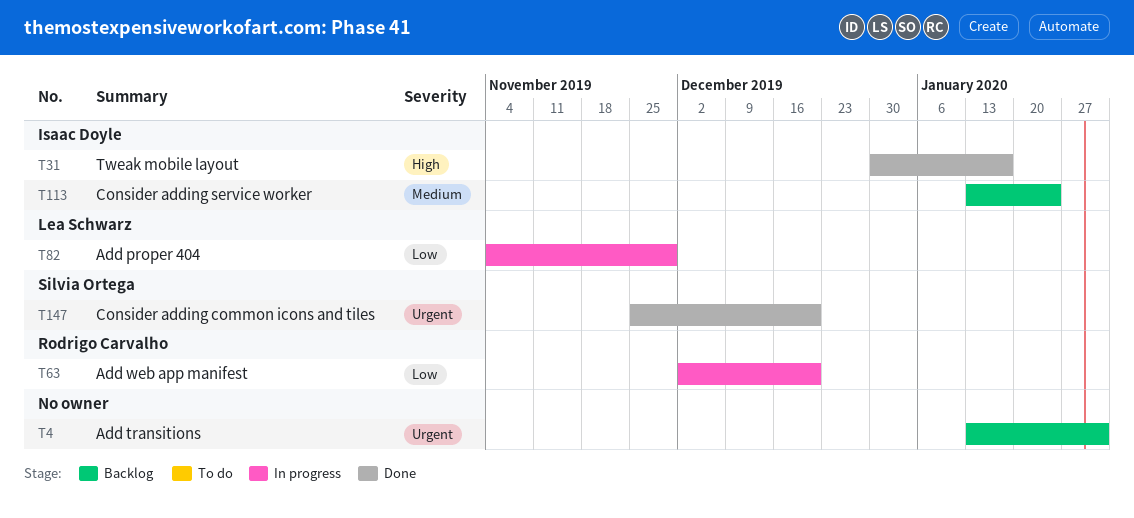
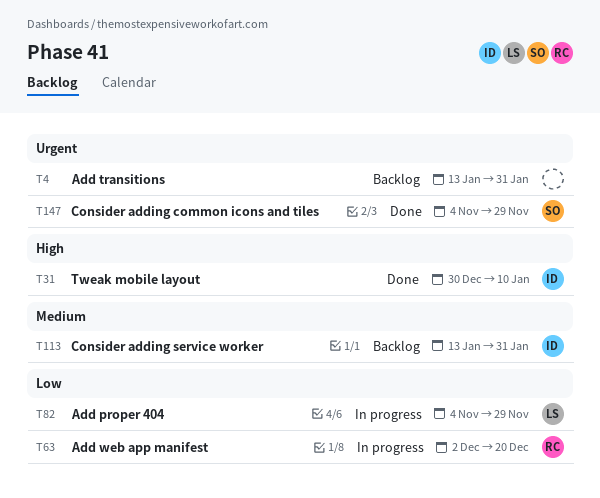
T31, due: Jan 17 -> Jan 10
T113, due: Jan 24 -> Jan 31
T147, start: Nov 25 -> Nov 4
T147, due: Dec 20 -> Nov 29

